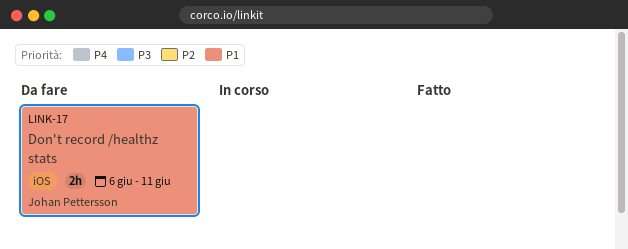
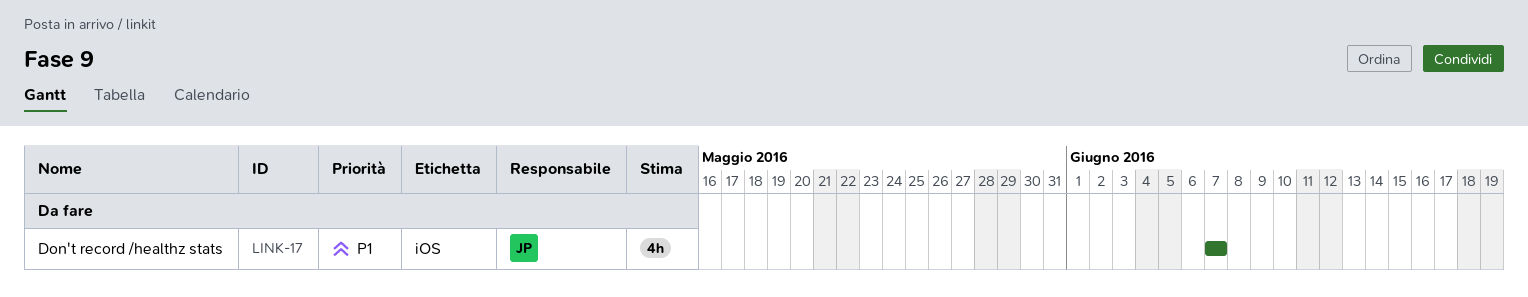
LINK-17, estimate: 2h -> 4h
LINK-17, start: Jun 6 -> Jun 7
LINK-17, due: Jun 11 -> Jun 7

